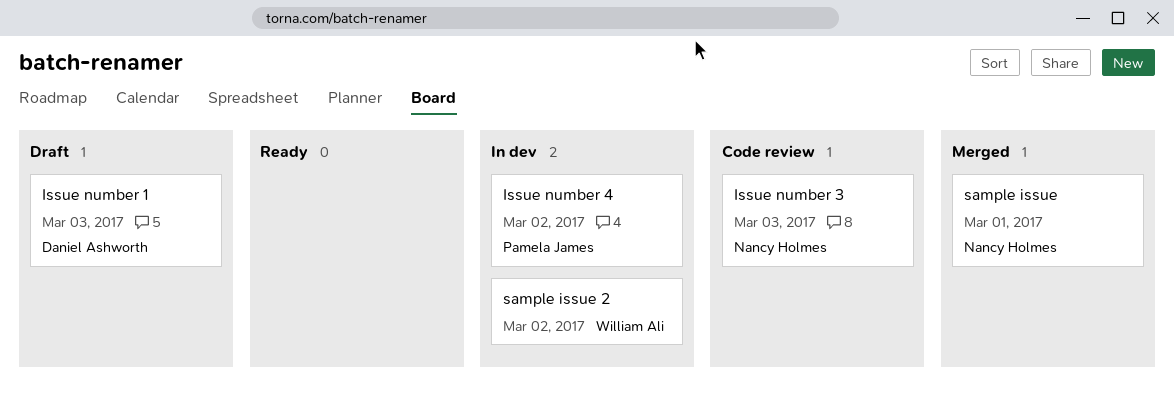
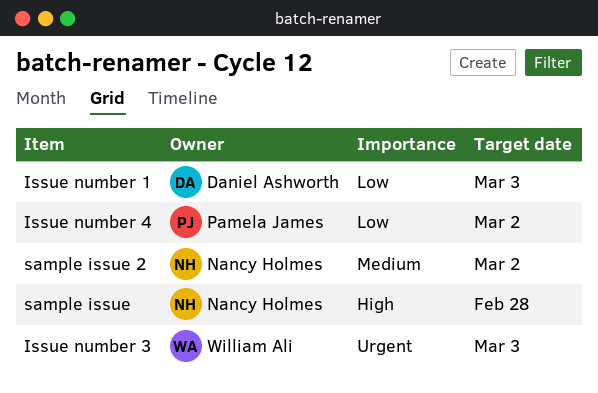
Issue number 3, owner: Nancy Holmes -> William Ali
sample issue, due: Mar 1 -> Feb 28
sample issue 2, owner: William Ali -> Nancy Holmes

